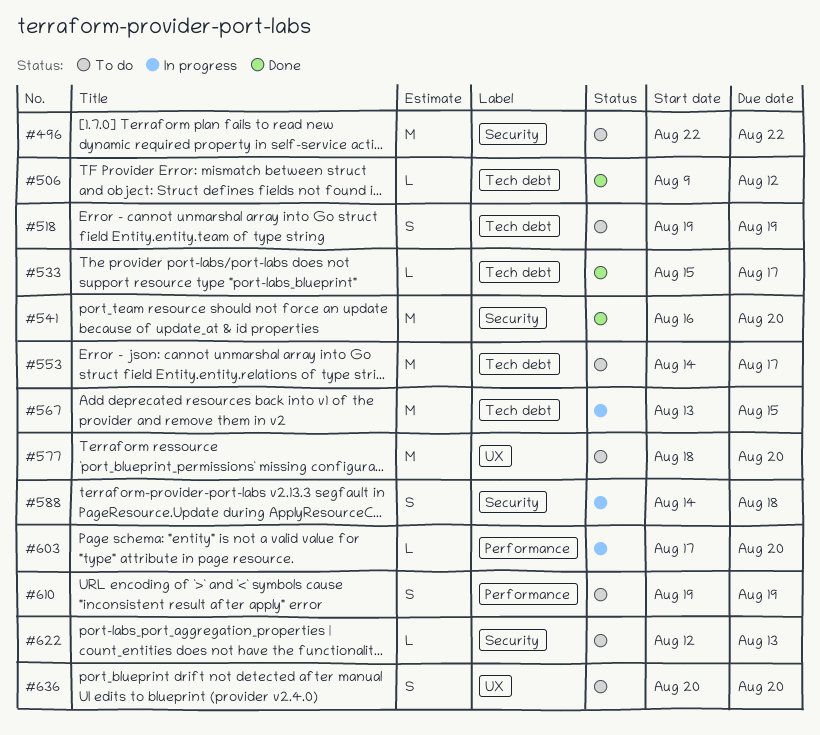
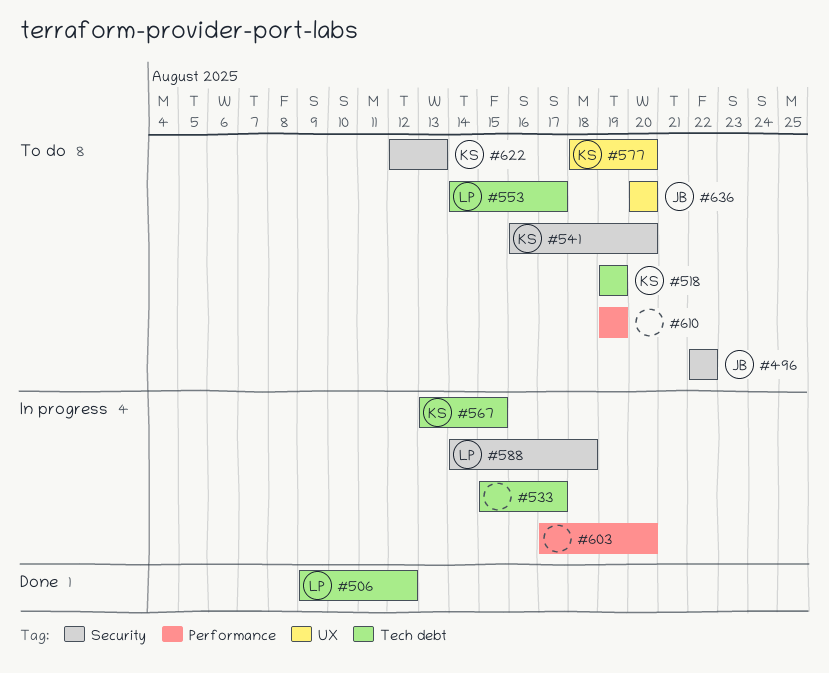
#533, status: Done -> In progress
#541, status: Done -> To do

